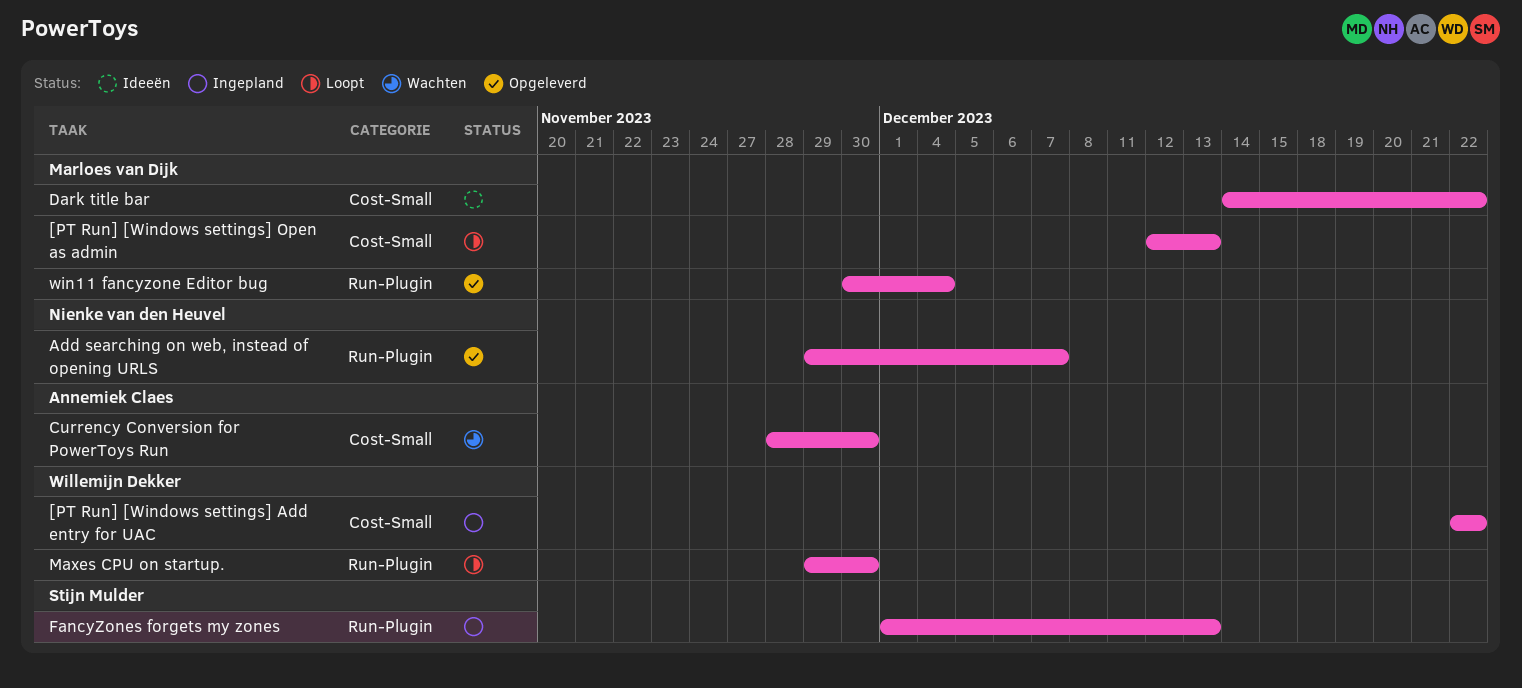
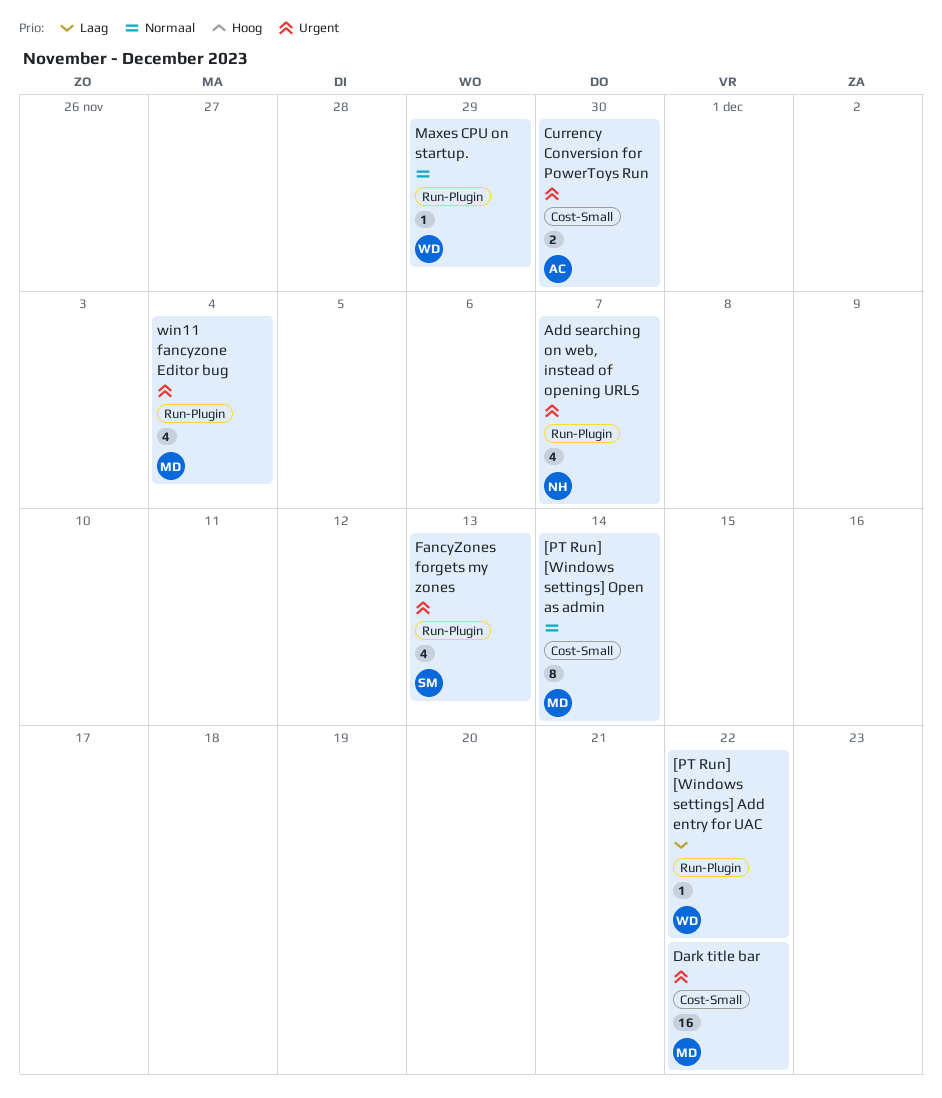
[PT Run] [Windows settings] Add entry for UAC, label: Cost-Small -> Run-Plugin
[PT Run] [Windows settings] Open as admin, due: Dec 13 -> Dec 14
Maxes CPU on startup., due: Nov 30 -> Nov 29

